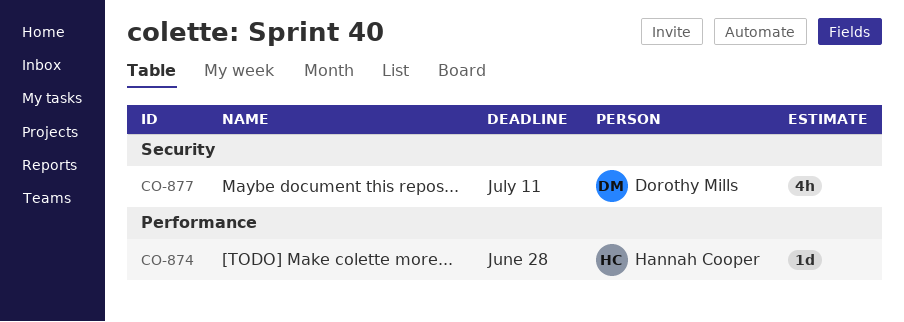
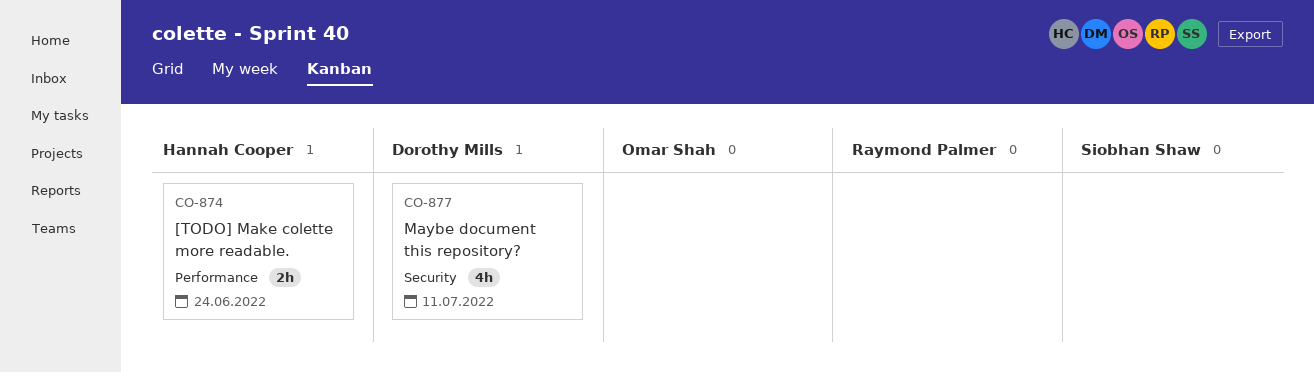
CO-874, estimate: 1d -> 2h
CO-874, due: Jun 28 -> Jun 24

